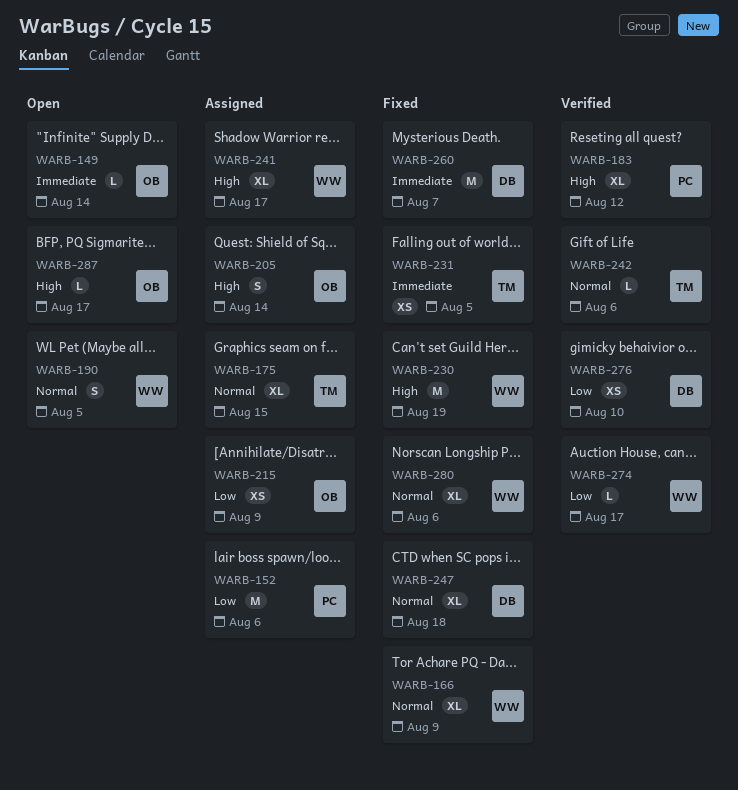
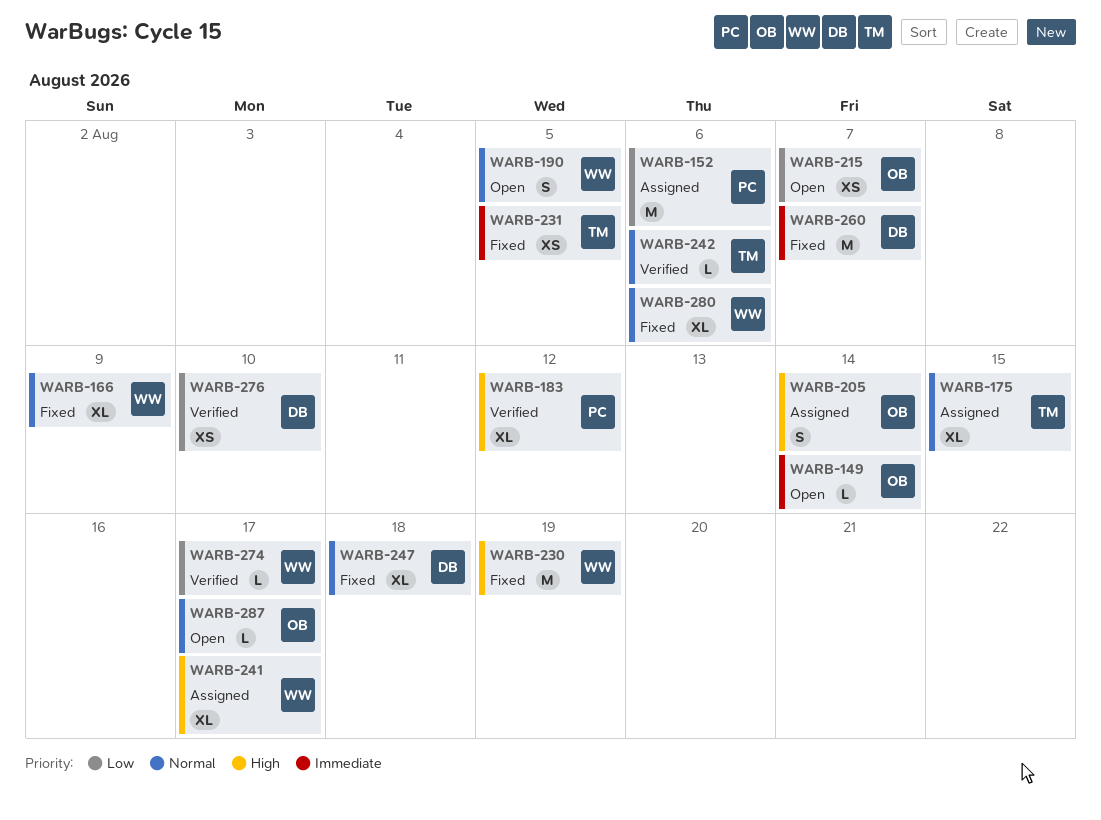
WARB-215, status: Assigned -> Open
WARB-215, due: Aug 9 -> Aug 7
WARB-287, priority: High -> Normal

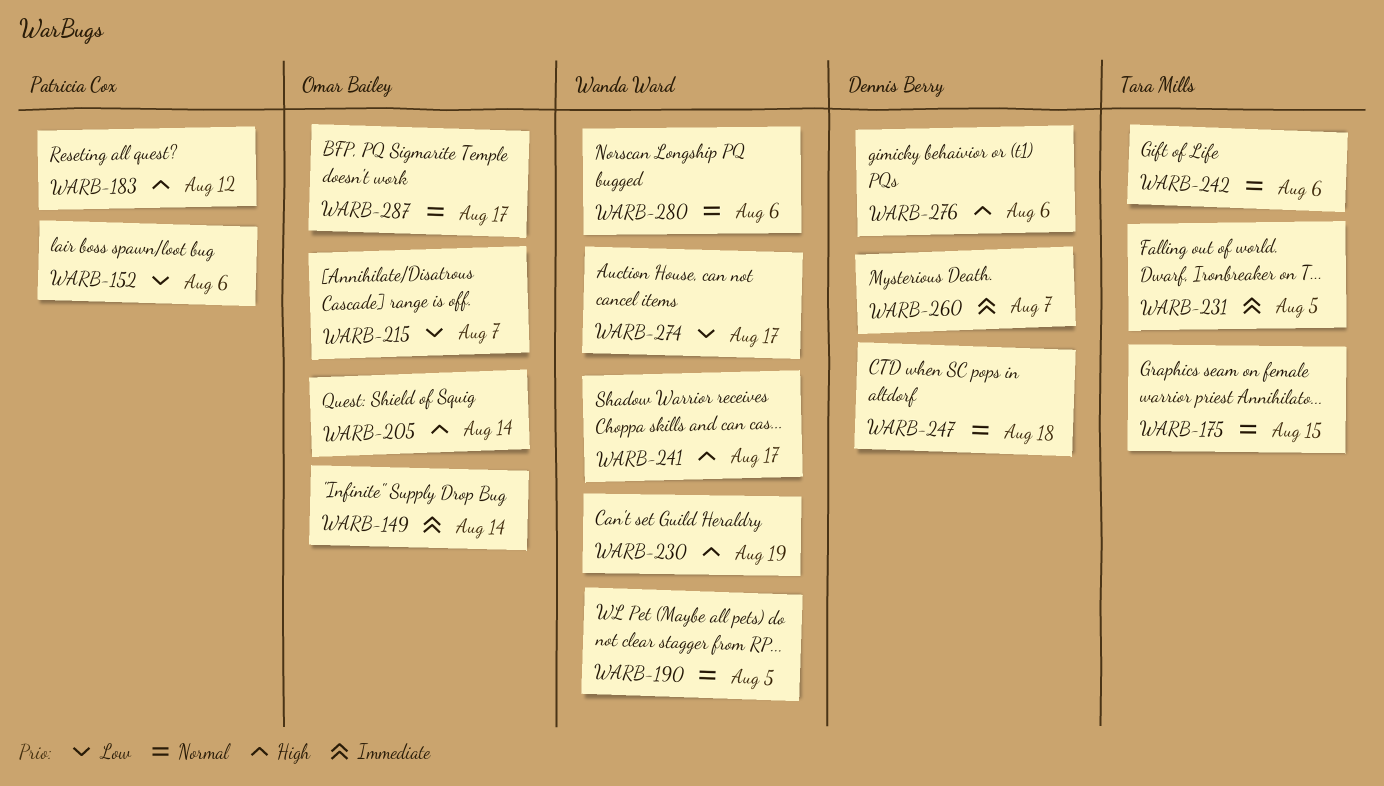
WARB-166: present -> none
WARB-276, priority: Low -> High
WARB-276, due: Aug 10 -> Aug 6

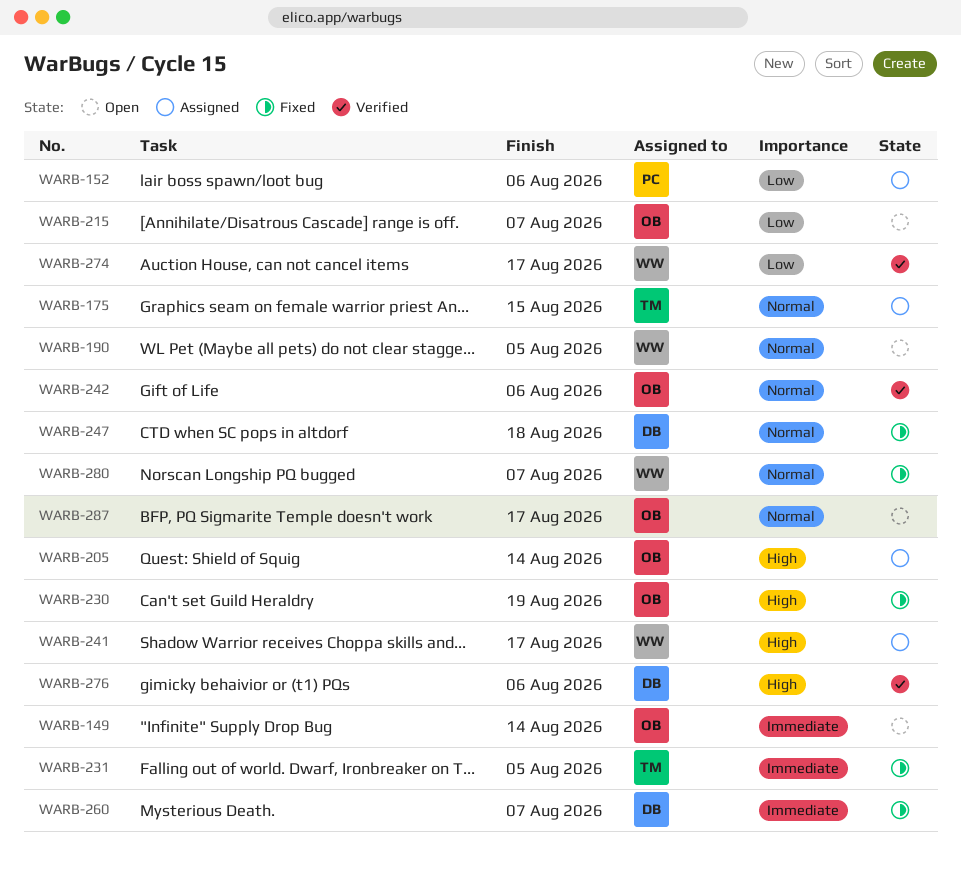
WARB-183: present -> none
WARB-230, owner: Wanda Ward -> Omar Bailey
WARB-242, owner: Tara Mills -> Omar Bailey
WARB-280, due: Aug 6 -> Aug 7

